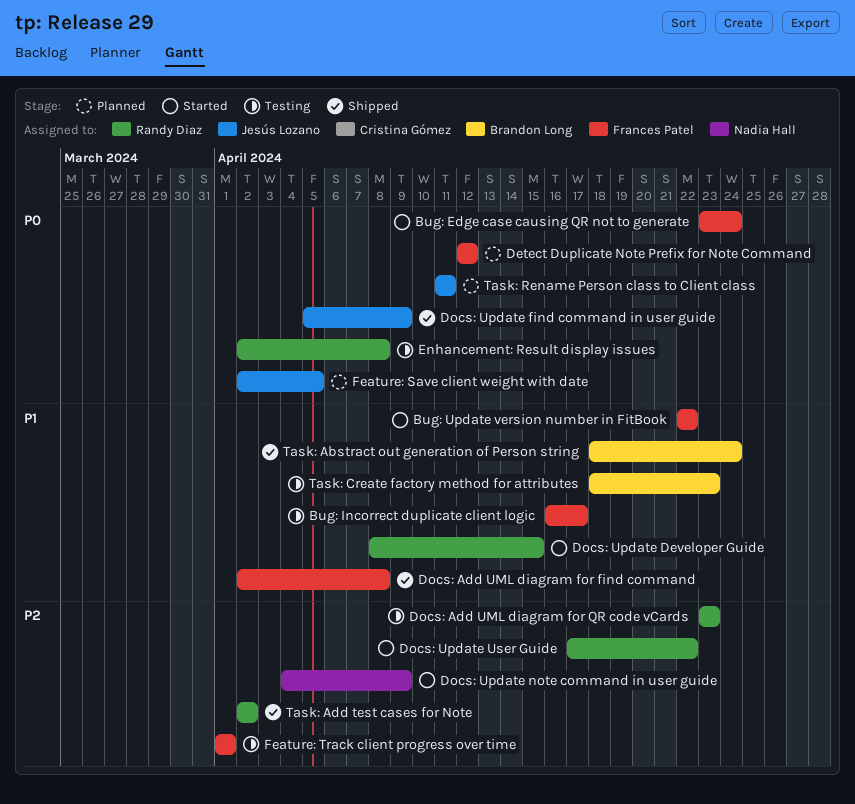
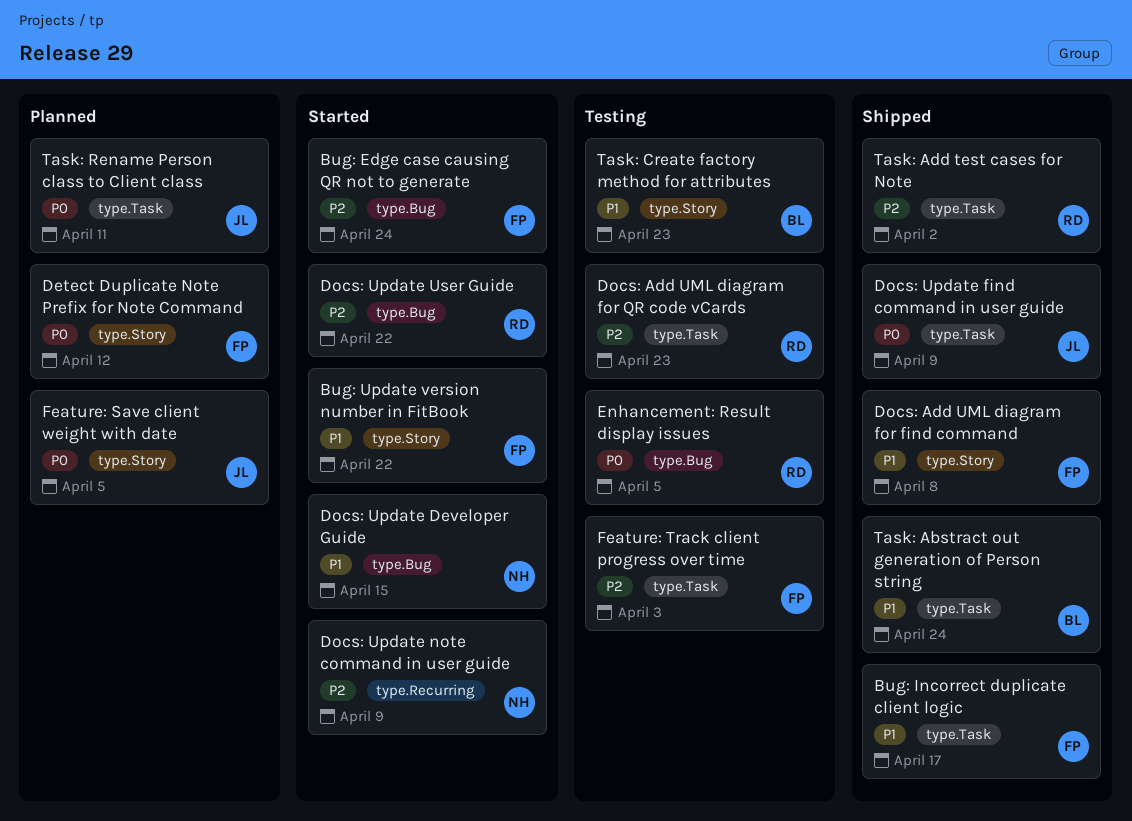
Bug: Edge case causing QR not to generate, priority: P0 -> P2
Bug: Incorrect duplicate client logic, status: Testing -> Shipped
Docs: Update Developer Guide, owner: Randy Diaz -> Nadia Hall
Enhancement: Result display issues, due: Apr 8 -> Apr 5
Feature: Track client progress over time, due: Apr 1 -> Apr 3

